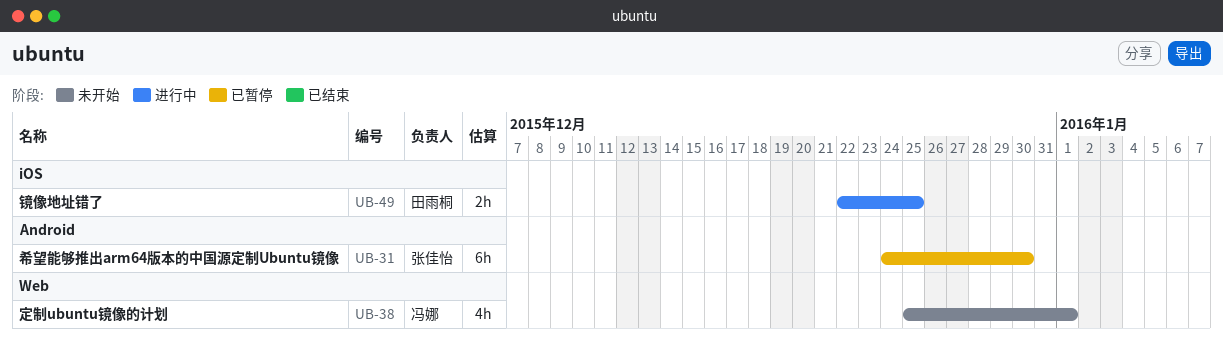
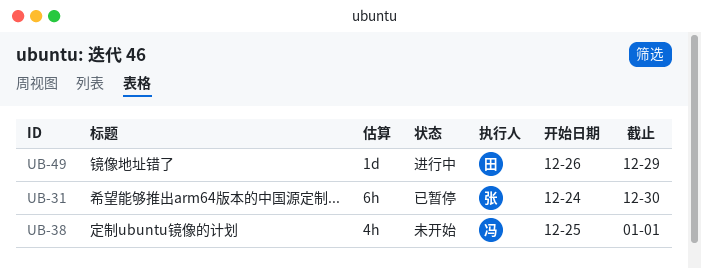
UB-49, estimate: 2h -> 1d
UB-49, start: Dec 22 -> Dec 26
UB-49, due: Dec 25 -> Dec 29

